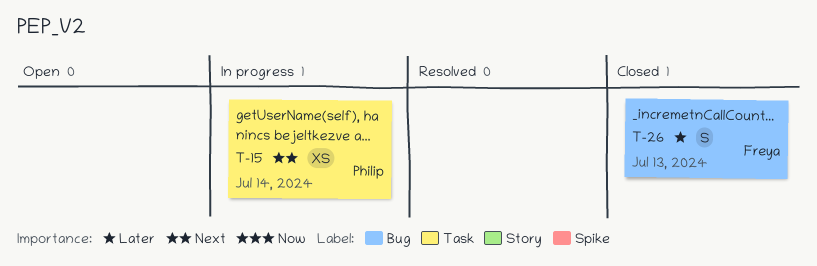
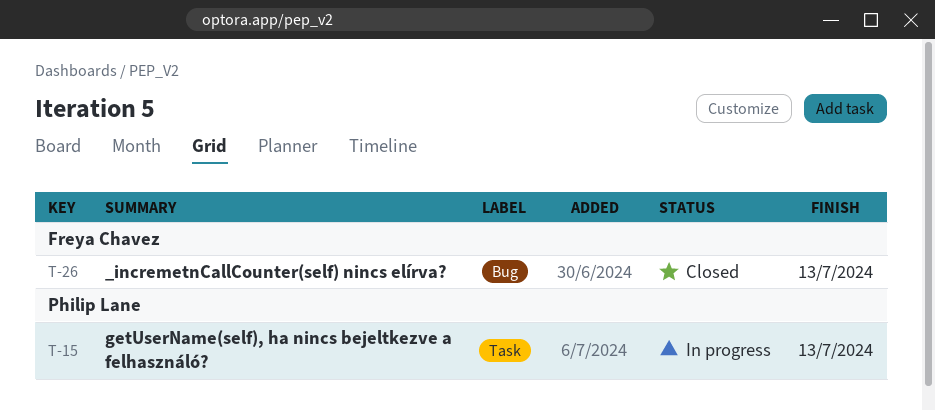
T-15, due: Jul 14 -> Jul 13

